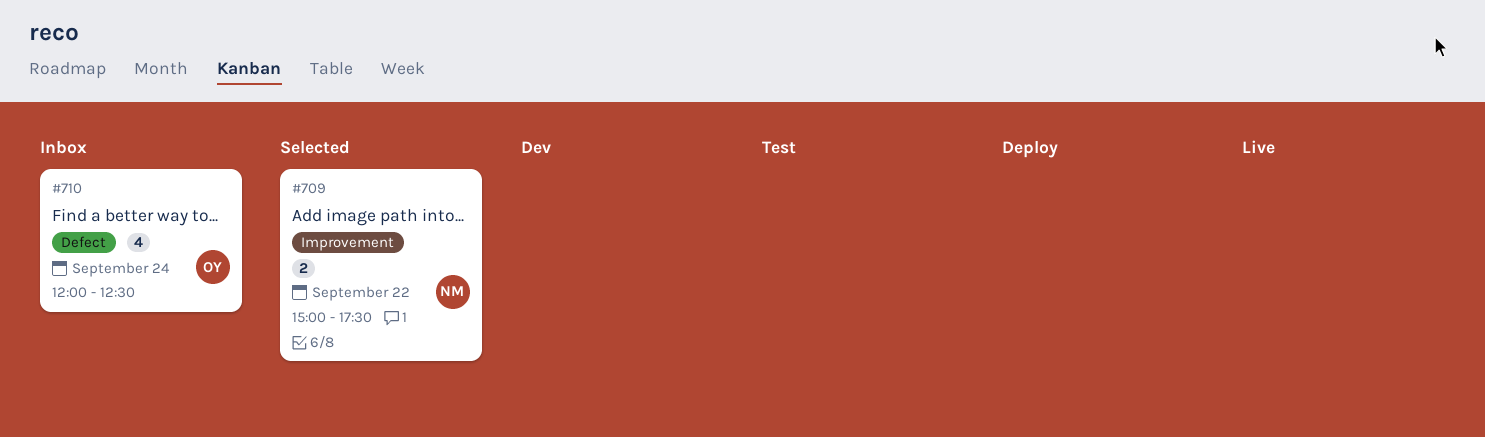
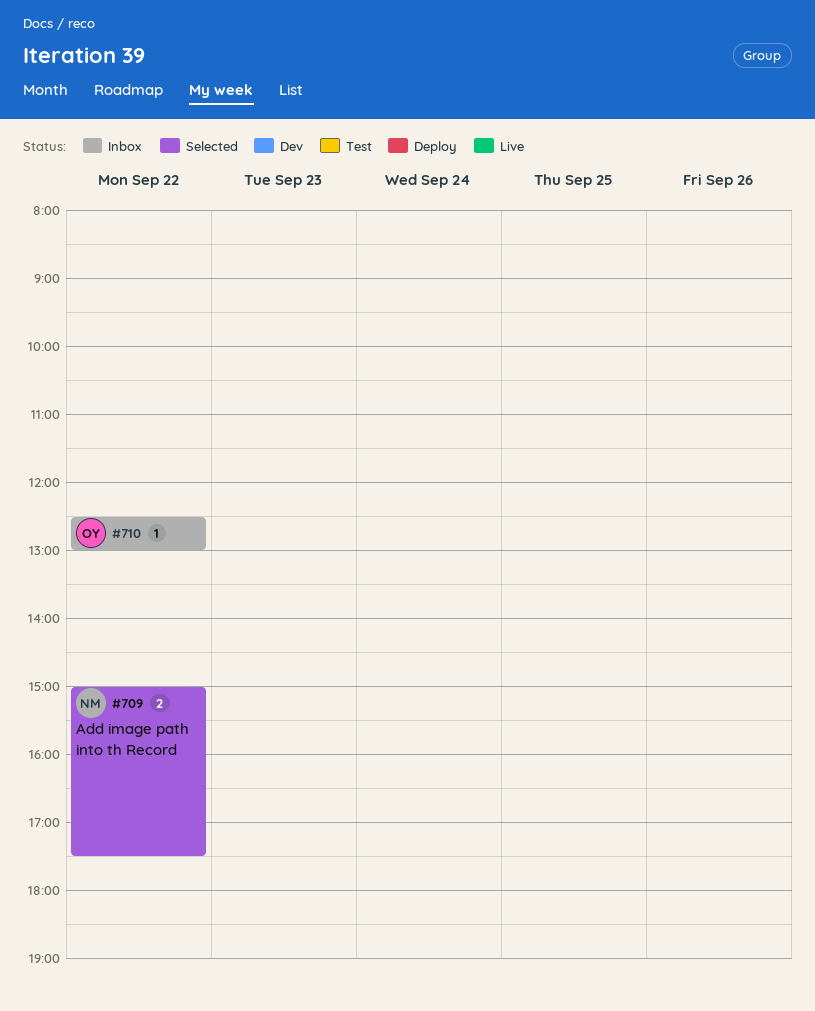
#710, estimate: 4 -> 1
#710, day: Sep 24 -> Sep 22
#710, begins: 12:00 -> 12:30
#710, ends: 12:30 -> 13:00

